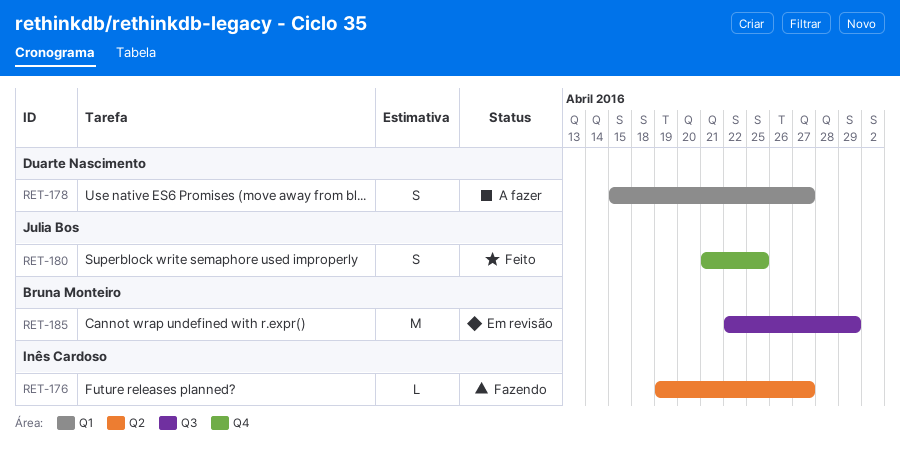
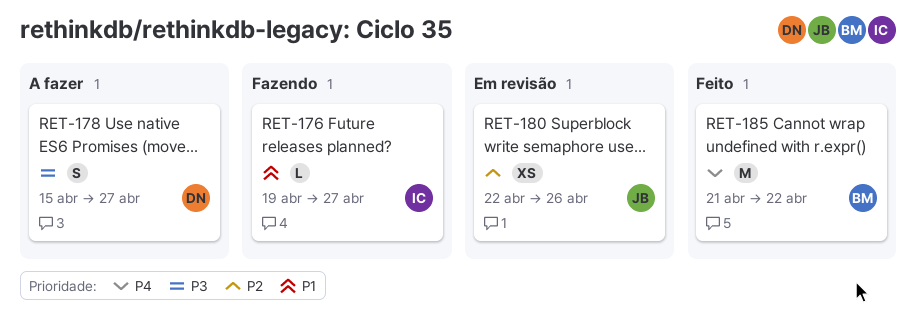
RET-180, status: Feito -> Em revisão
RET-180, estimate: S -> XS
RET-180, start: Apr 21 -> Apr 22
RET-180, due: Apr 25 -> Apr 26
RET-185, status: Em revisão -> Feito
RET-185, start: Apr 22 -> Apr 21
RET-185, due: Apr 29 -> Apr 22

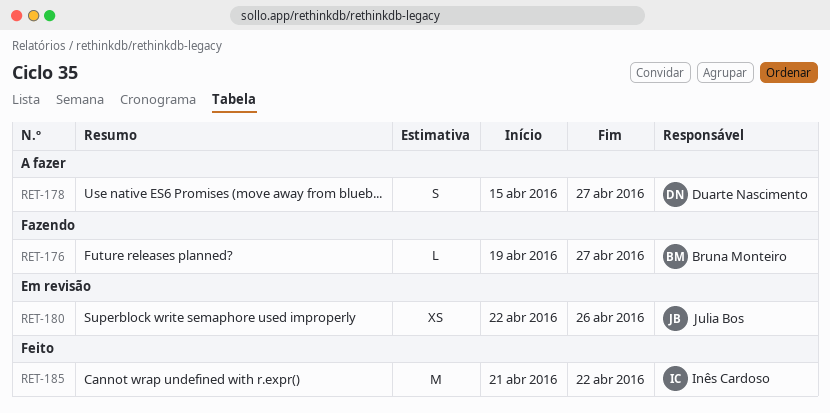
RET-176, owner: Inês Cardoso -> Bruna Monteiro
RET-185, owner: Bruna Monteiro -> Inês Cardoso

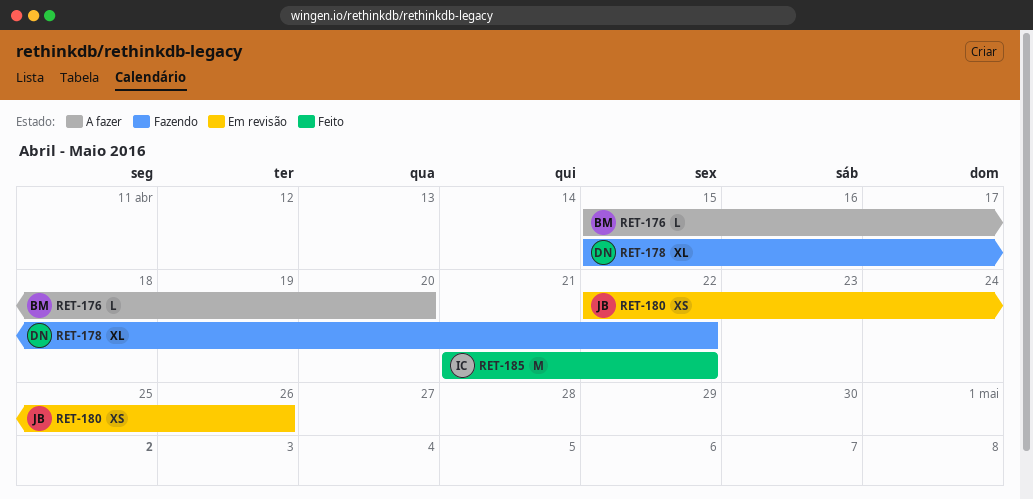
RET-176, status: Fazendo -> A fazer
RET-176, start: Apr 19 -> Apr 15
RET-176, due: Apr 27 -> Apr 20
RET-178, status: A fazer -> Fazendo
RET-178, estimate: S -> XL
RET-178, due: Apr 27 -> Apr 22

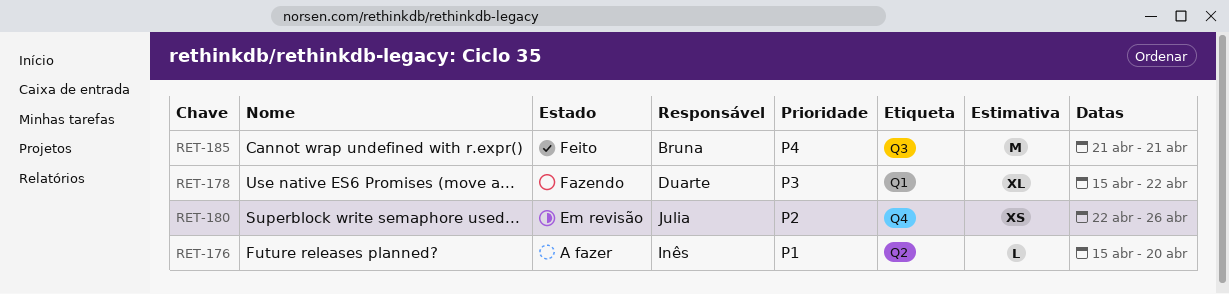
RET-176, owner: Bruna -> Inês
RET-185, owner: Inês -> Bruna
RET-185, due: Apr 22 -> Apr 21

